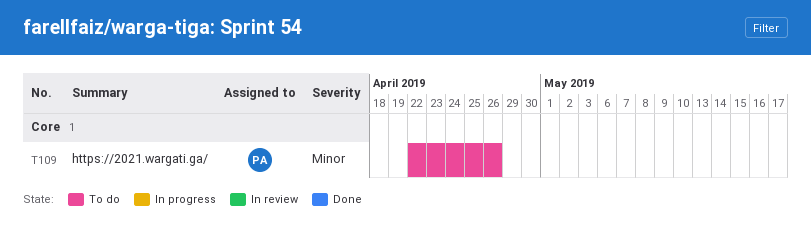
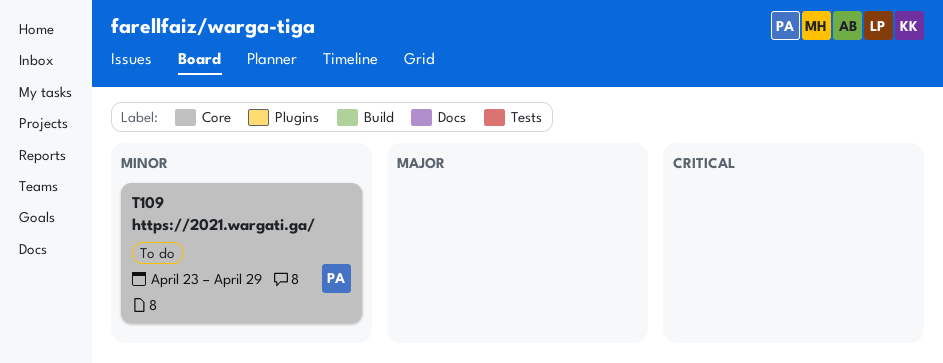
T109, start: Apr 22 -> Apr 23
T109, due: Apr 26 -> Apr 29

